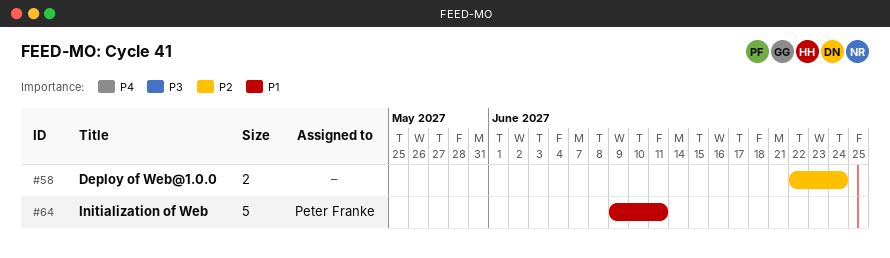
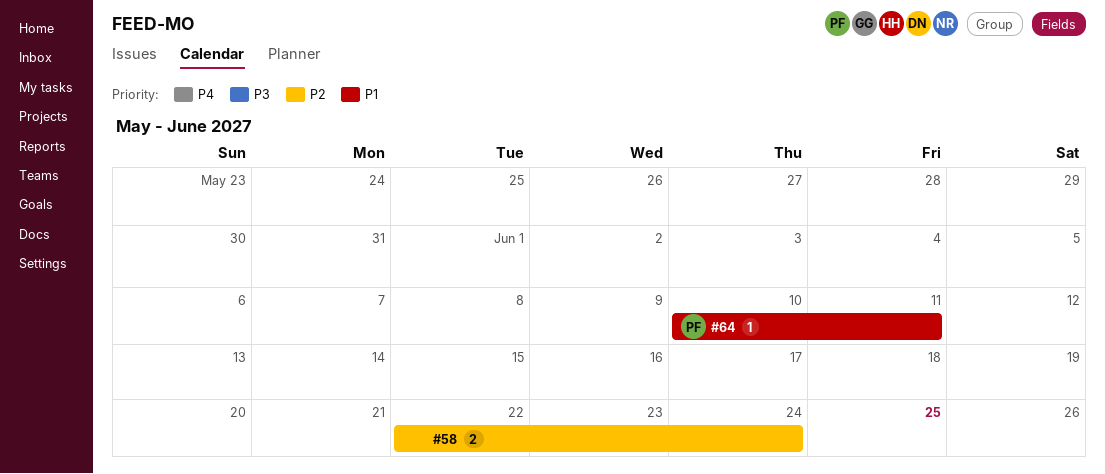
#64, estimate: 5 -> 1
#64, start: Jun 9 -> Jun 10

